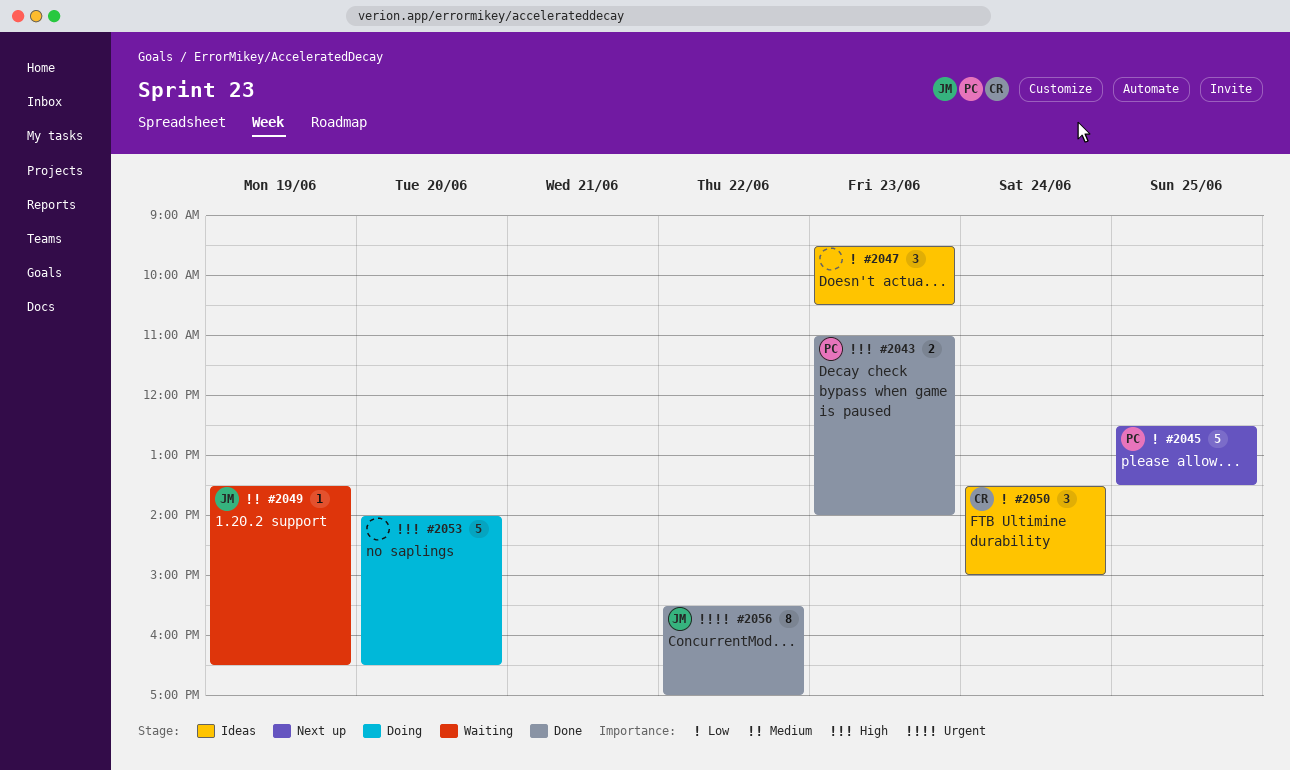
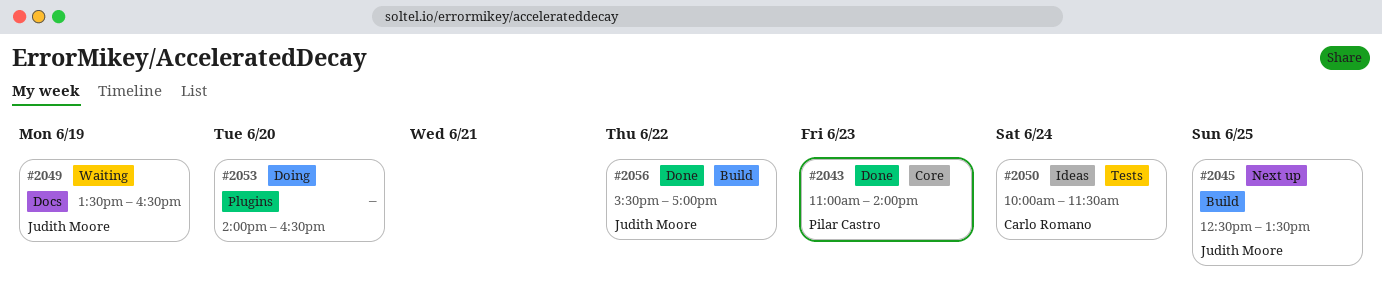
#2045, owner: Pilar Castro -> Judith Moore
#2047: present -> none
#2050, begins: 13:30 -> 10:00
#2050, ends: 15:00 -> 11:30

